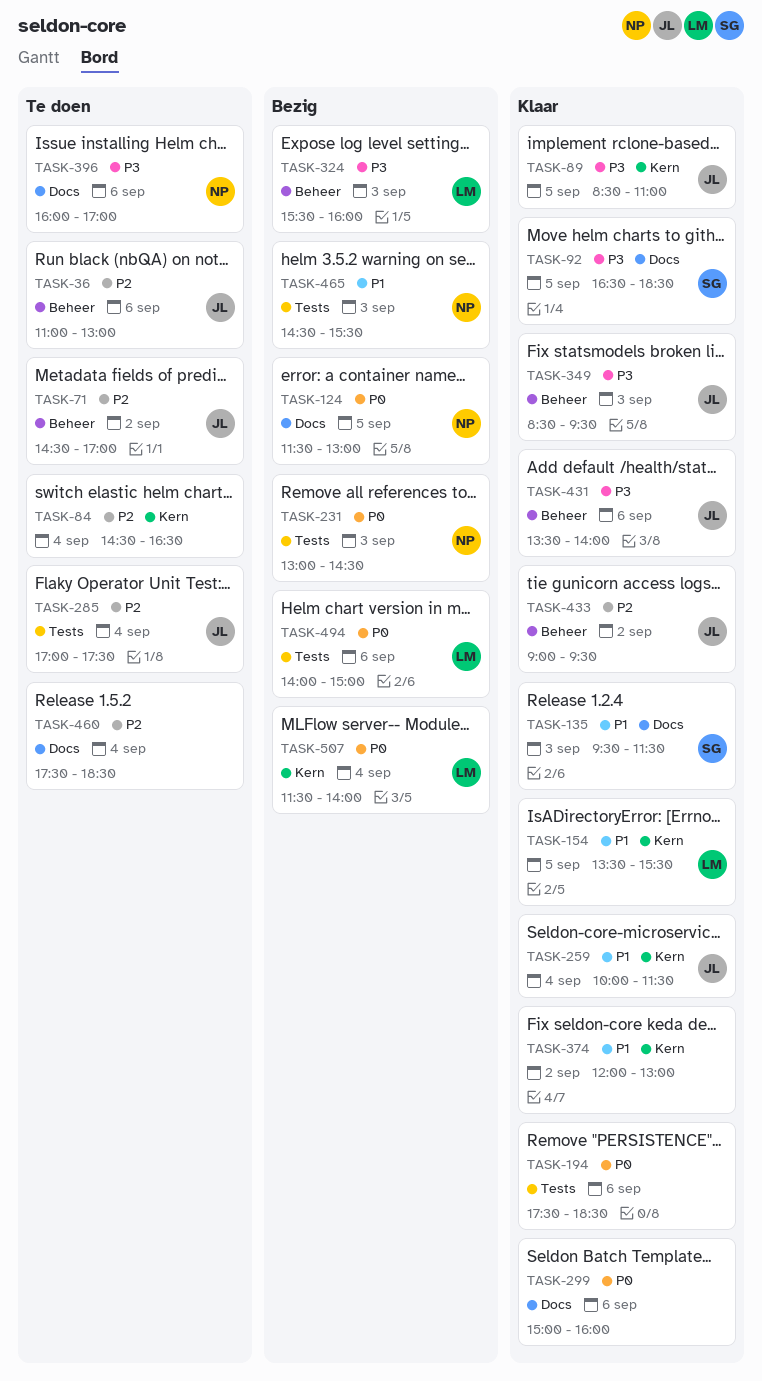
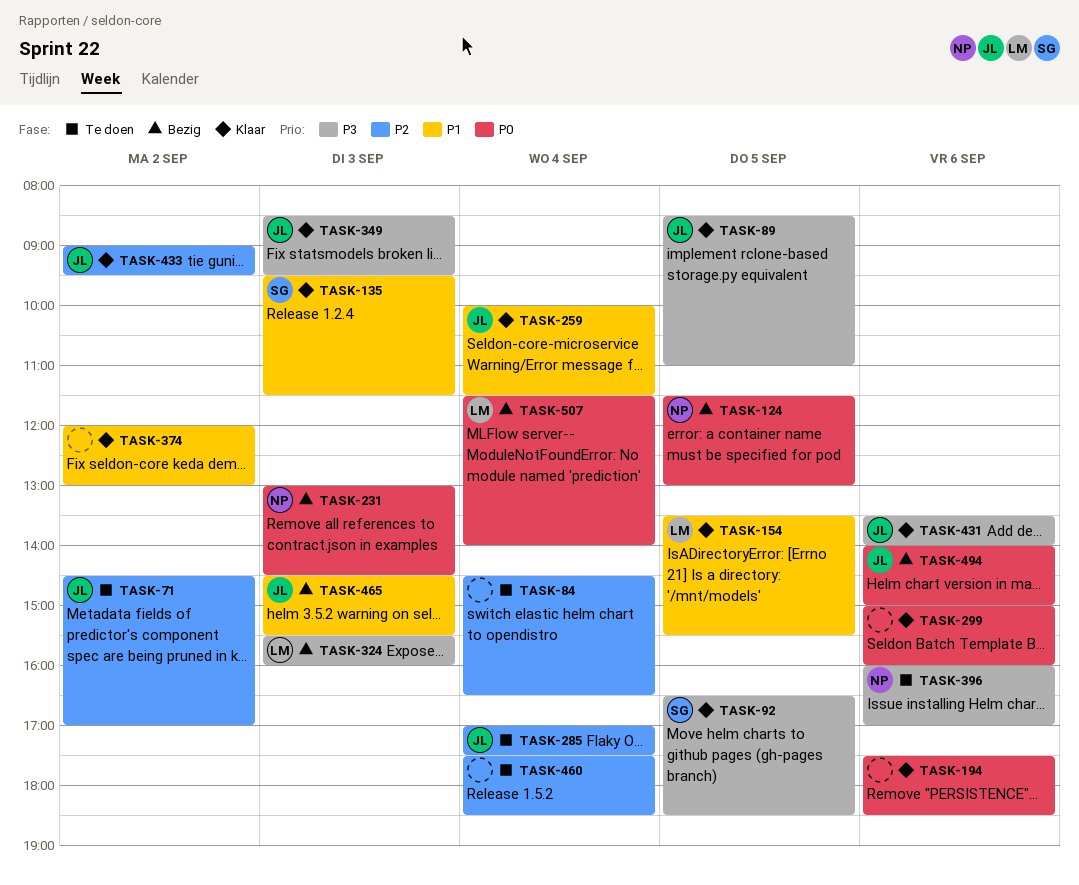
TASK-36: present -> none
TASK-465, owner: NP -> JL
TASK-494, owner: LM -> JL

